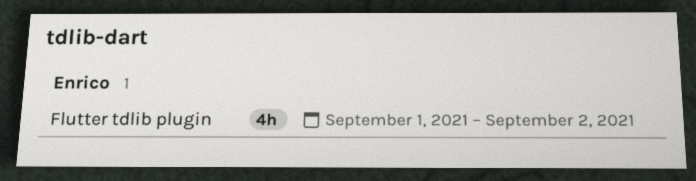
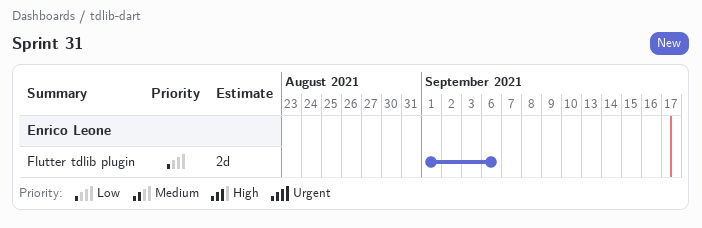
Flutter tdlib plugin, estimate: 4h -> 2d
Flutter tdlib plugin, due: Sep 2 -> Sep 6

